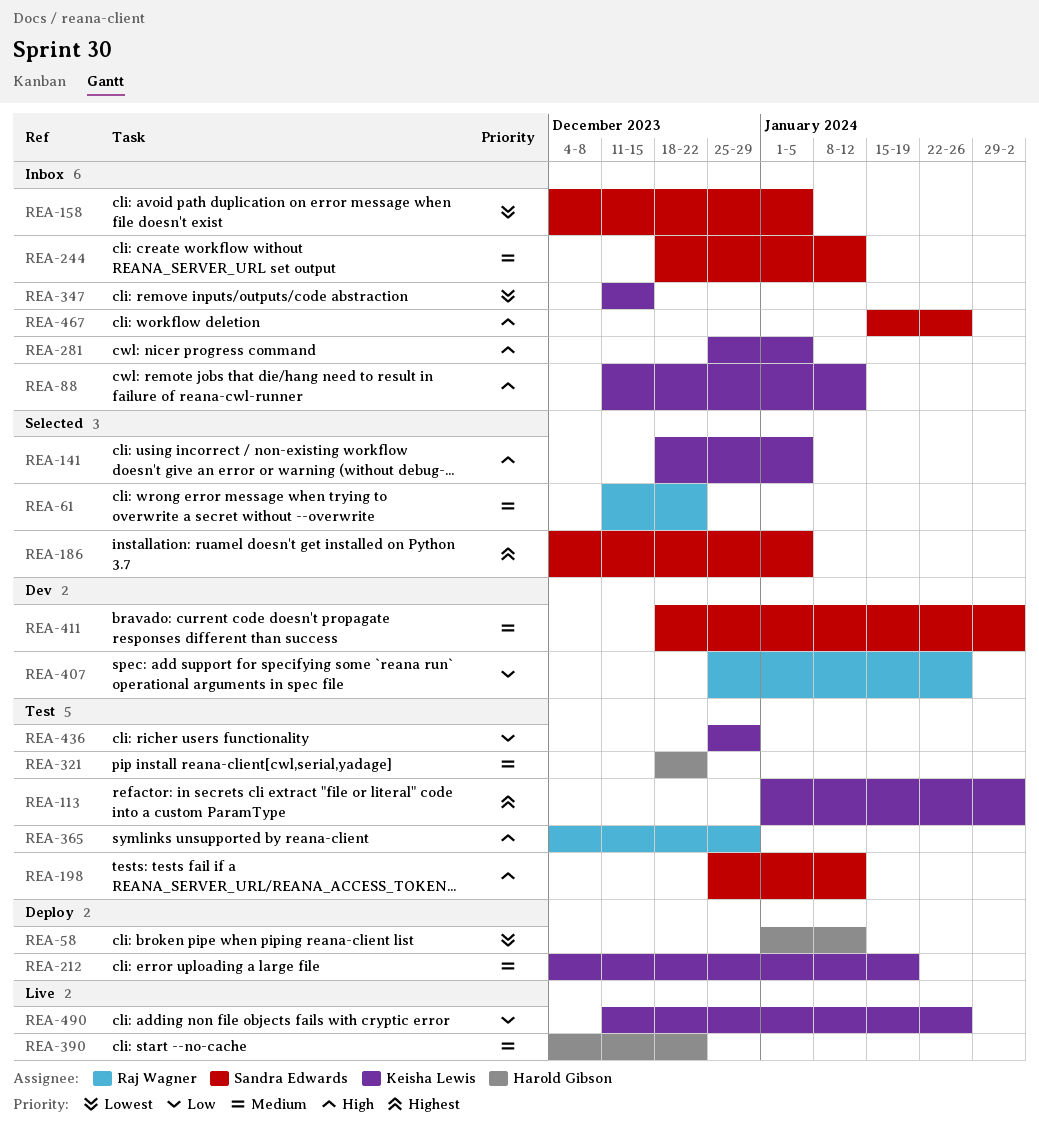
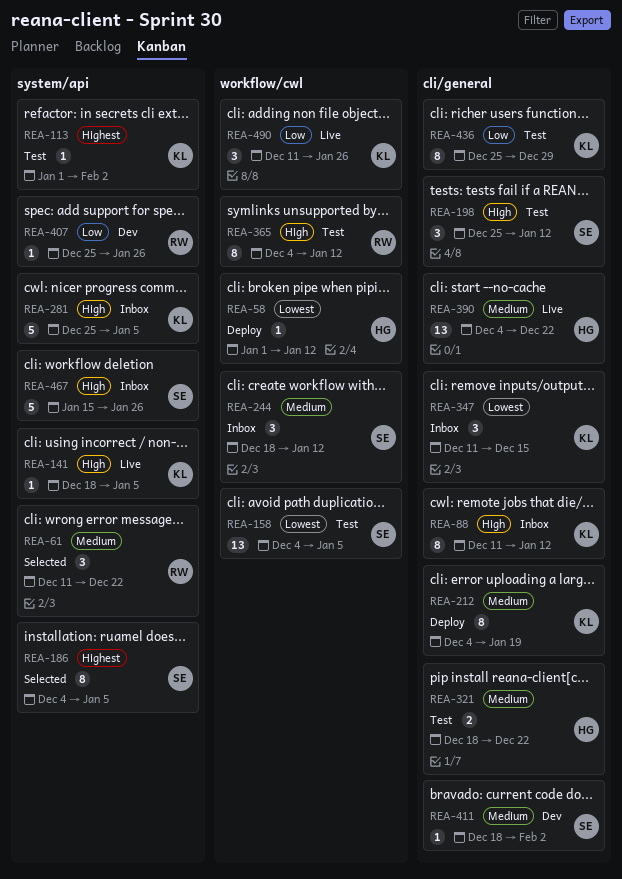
REA-141, status: Selected -> Live
REA-158, status: Inbox -> Test
REA-365, due: Dec 29 -> Jan 12

